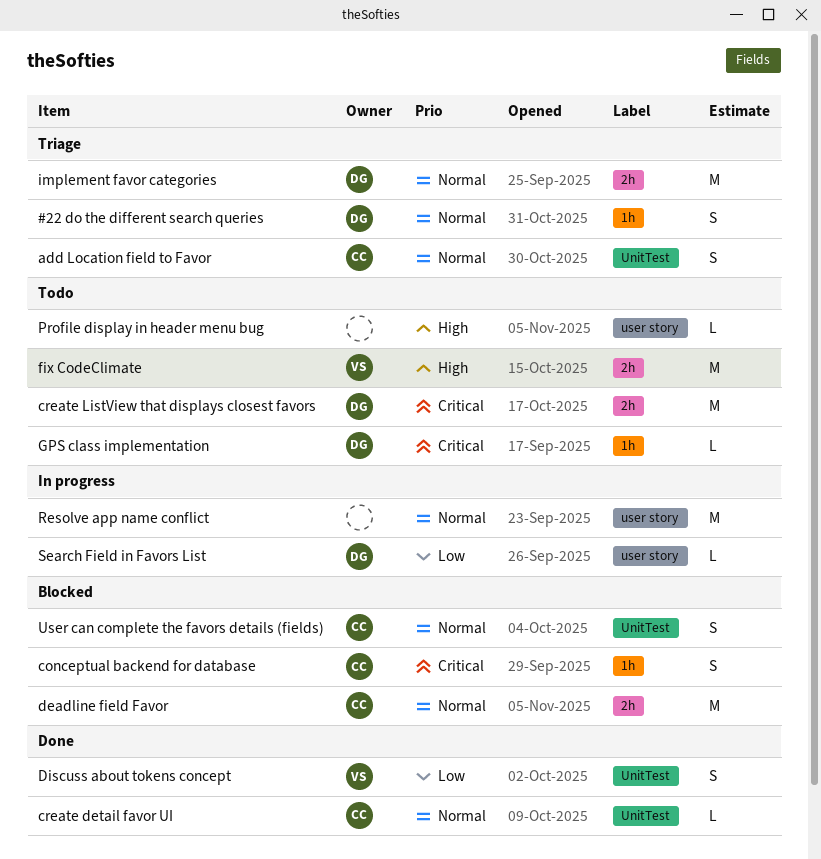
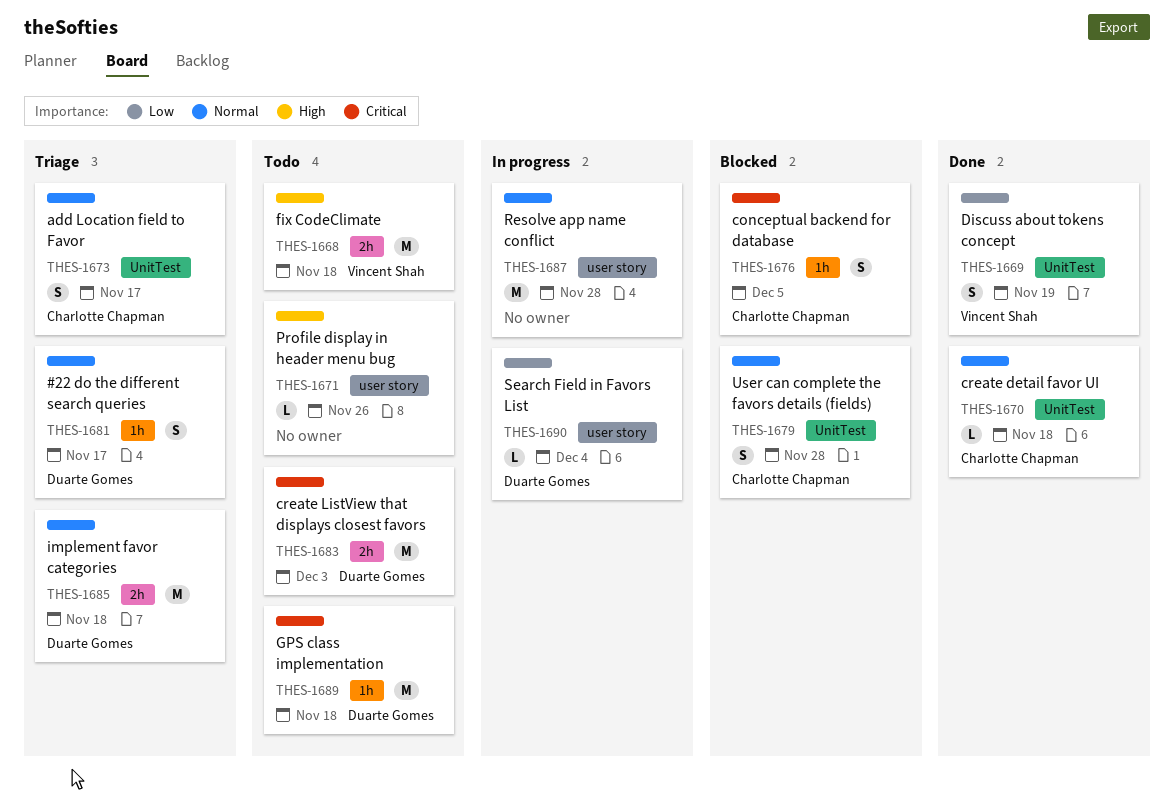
deadline field Favor: present -> none
GPS class implementation, estimate: L -> M

